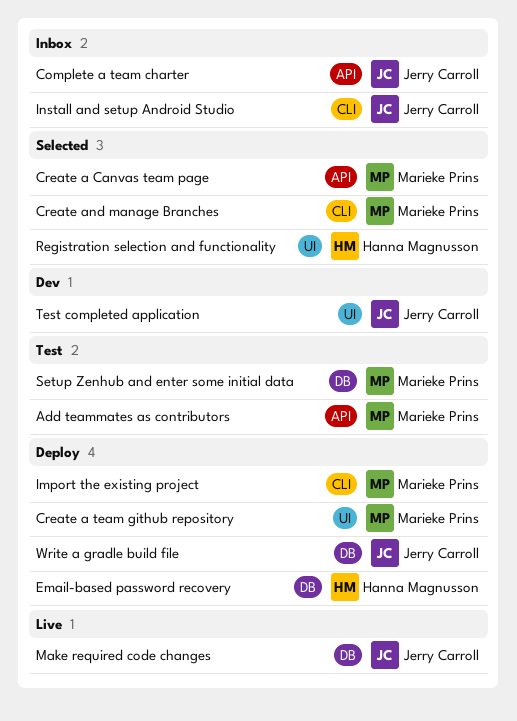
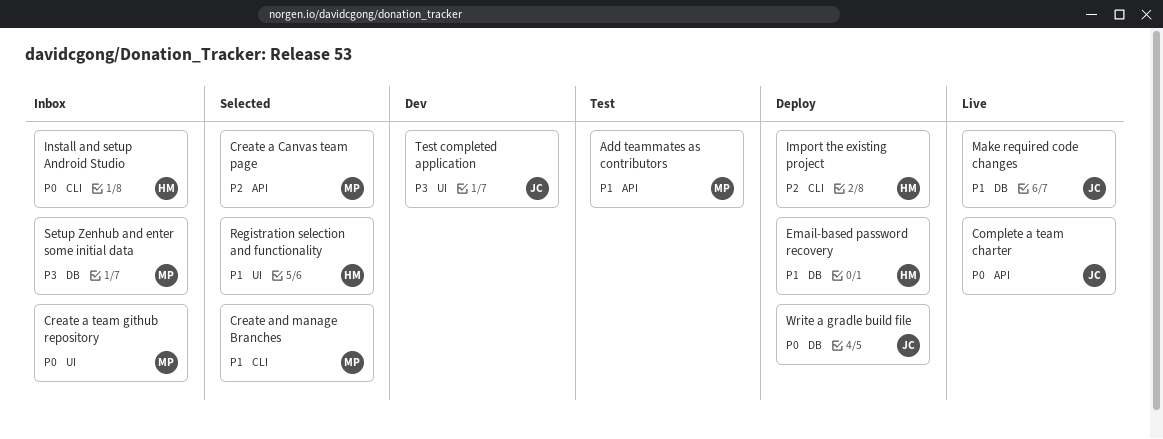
Complete a team charter, status: Inbox -> Live
Create a team github repository, status: Deploy -> Inbox
Import the existing project, owner: Marieke Prins -> Hanna Magnusson
Install and setup Android Studio, owner: Jerry Carroll -> Hanna Magnusson
Setup Zenhub and enter some initial data, status: Test -> Inbox

